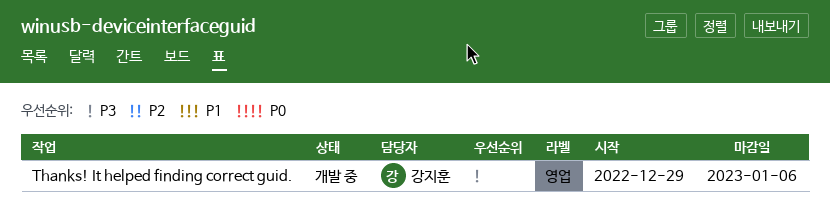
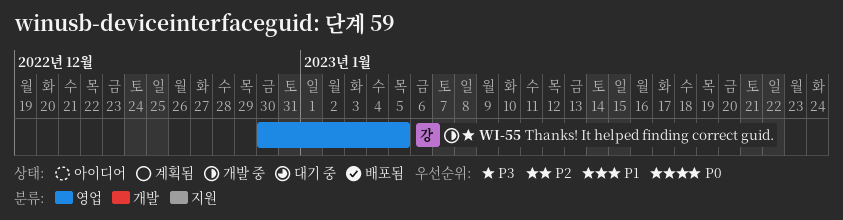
Thanks! It helped finding correct guid., start: Dec 29 -> Dec 30
Thanks! It helped finding correct guid., due: Jan 6 -> Jan 5

